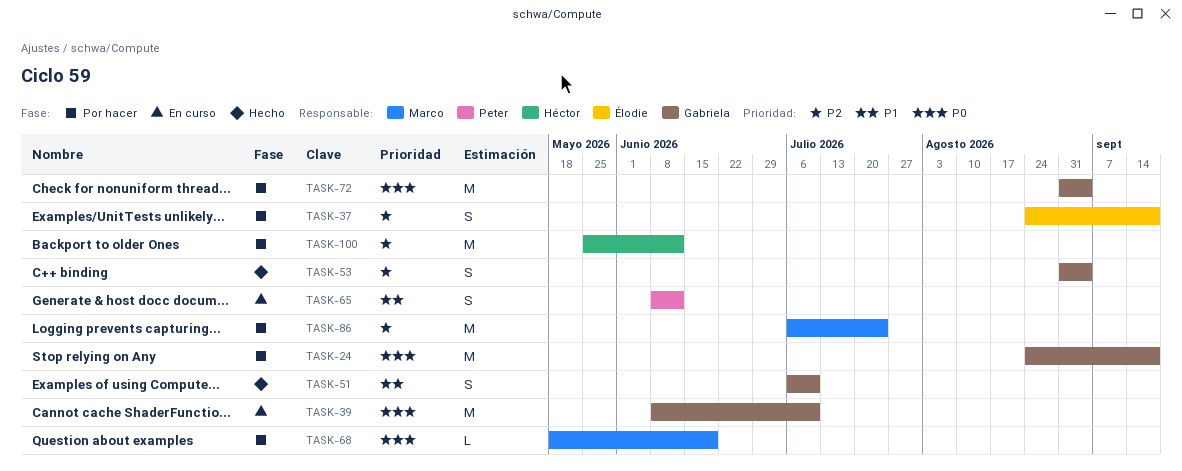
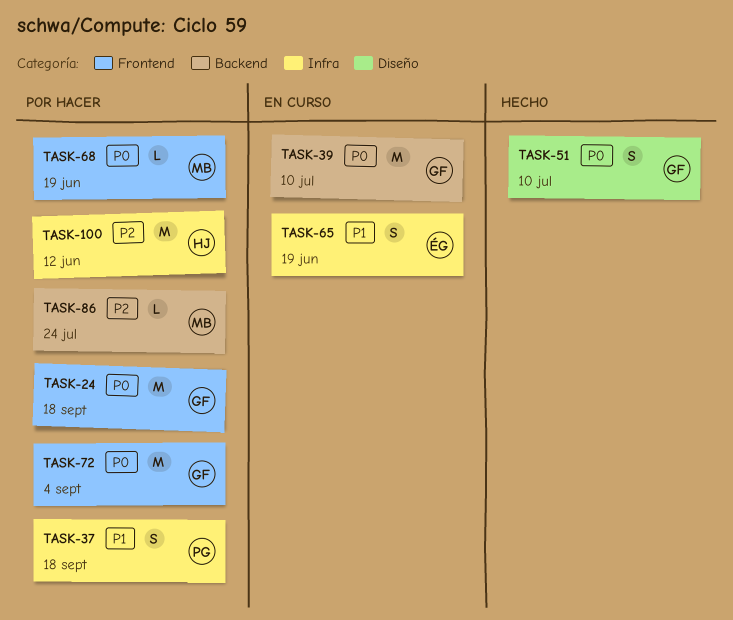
TASK-37, owner: Élodie -> Peter
TASK-37, priority: P2 -> P1
TASK-51, priority: P1 -> P0
TASK-53: present -> none
TASK-65, owner: Peter -> Élodie
TASK-65, due: Jun 12 -> Jun 19
TASK-86, estimate: M -> L

